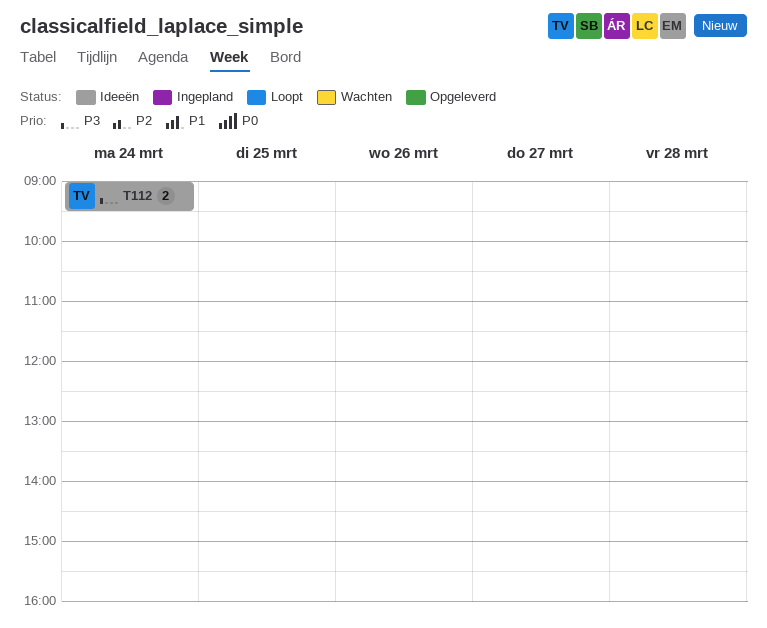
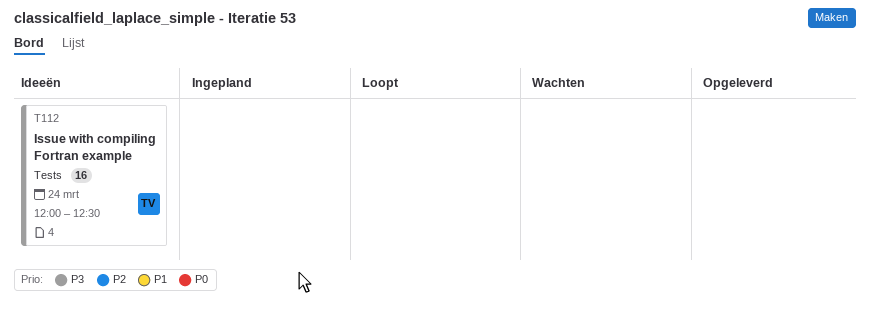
T112, estimate: 2 -> 16
T112, begins: 09:00 -> 12:00
T112, ends: 09:30 -> 12:30

